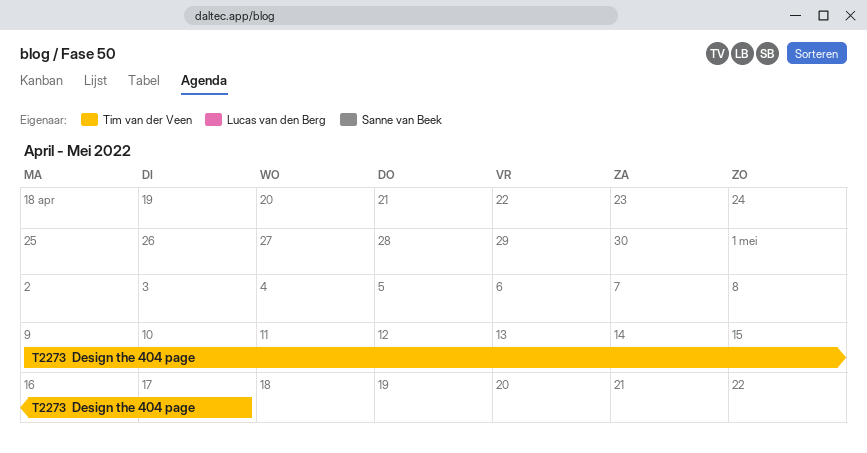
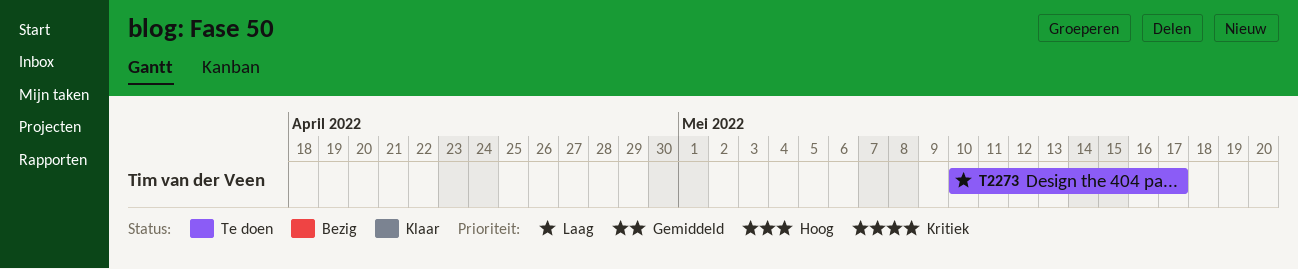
T2273, start: May 9 -> May 10

